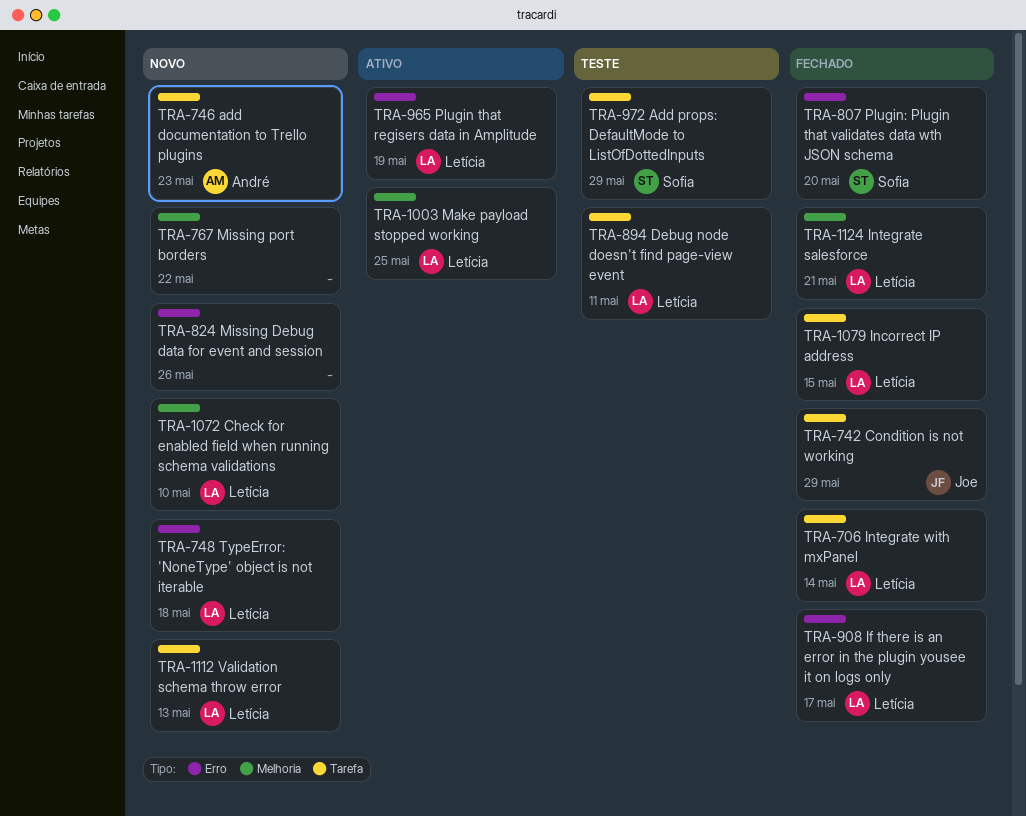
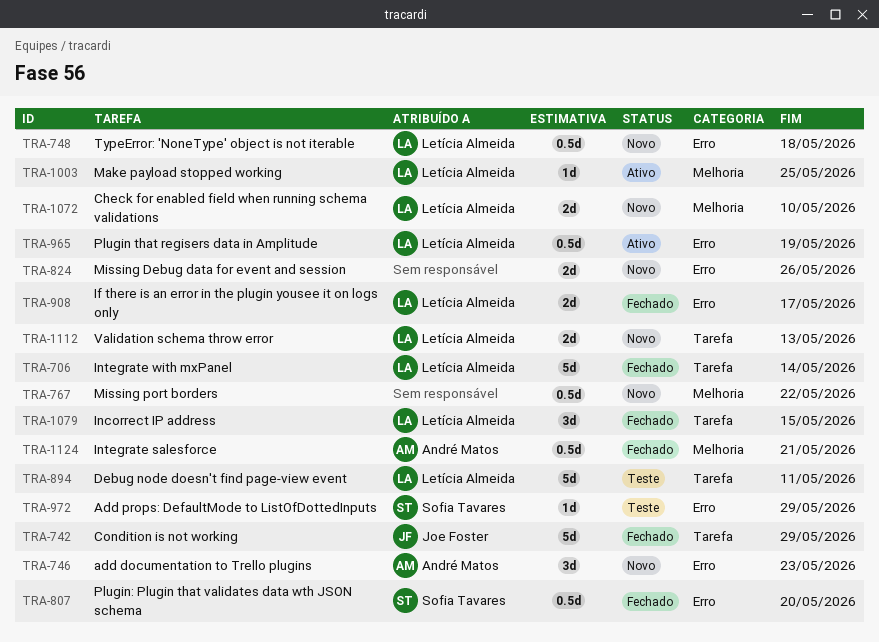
TRA-746, label: Tarefa -> Erro
TRA-972, label: Tarefa -> Erro
TRA-1124, owner: Letícia Almeida -> André Matos

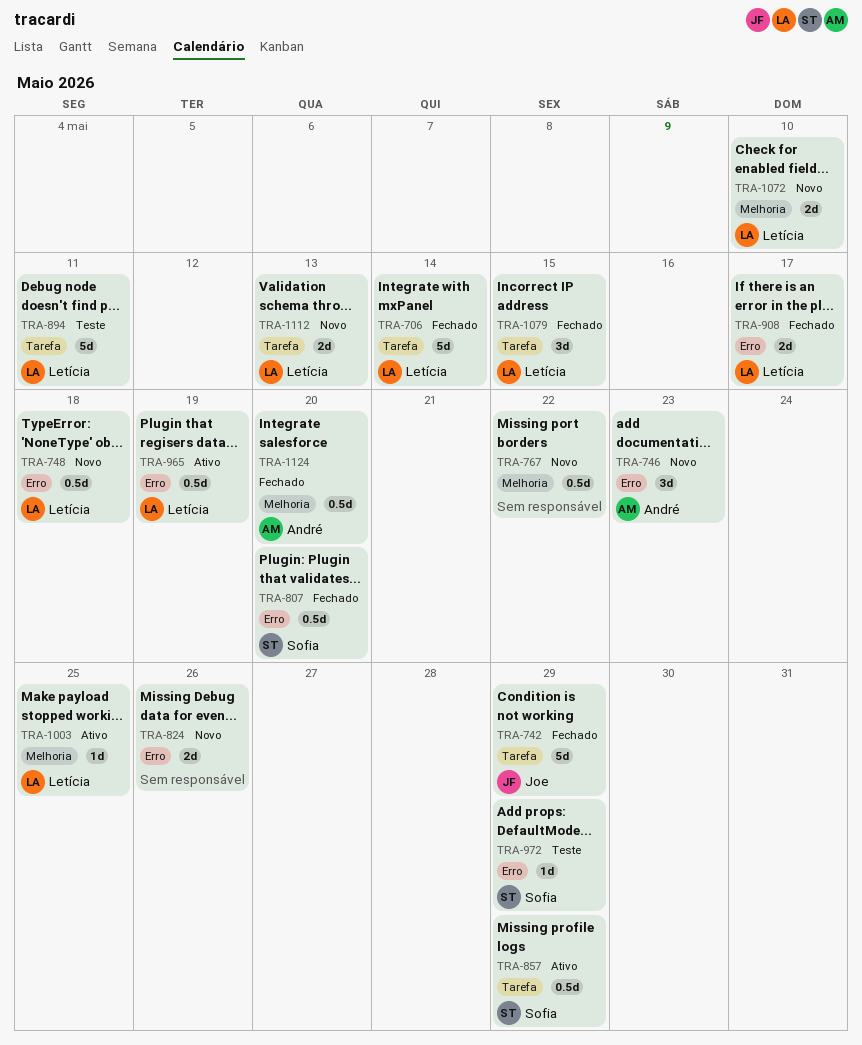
TRA-857: none -> present
TRA-1124, due: May 21 -> May 20

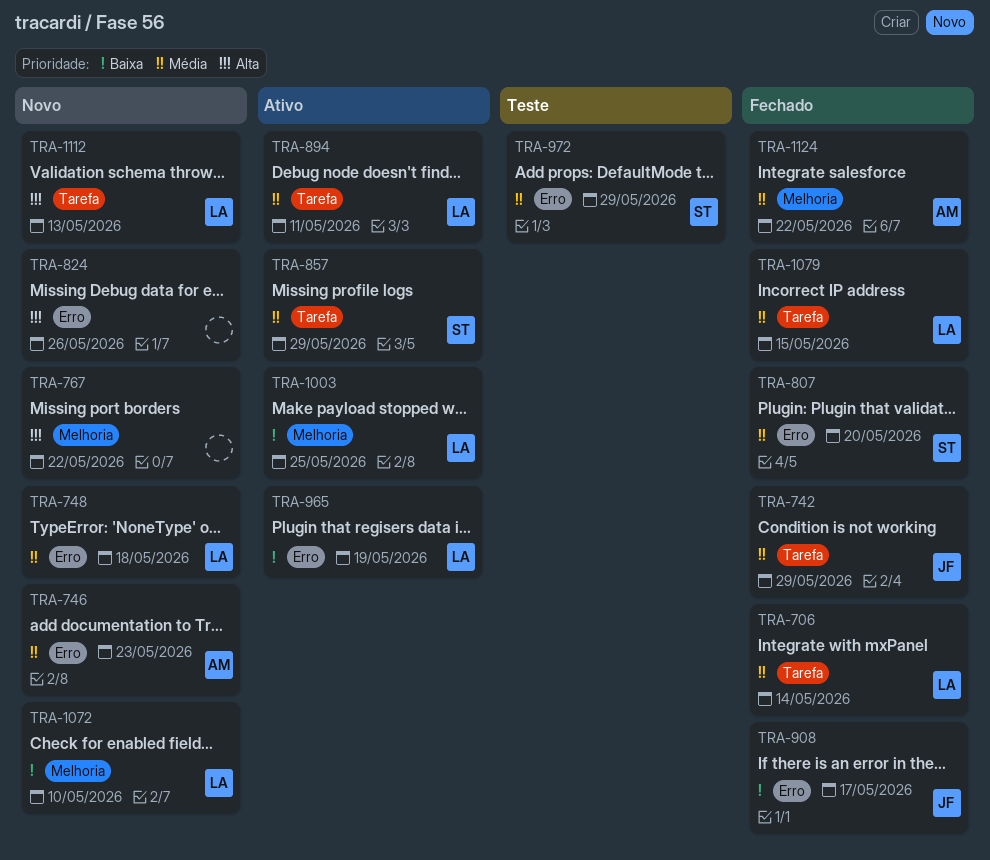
TRA-894, status: Teste -> Ativo
TRA-908, owner: Letícia -> Joe
TRA-1124, due: May 20 -> May 22

